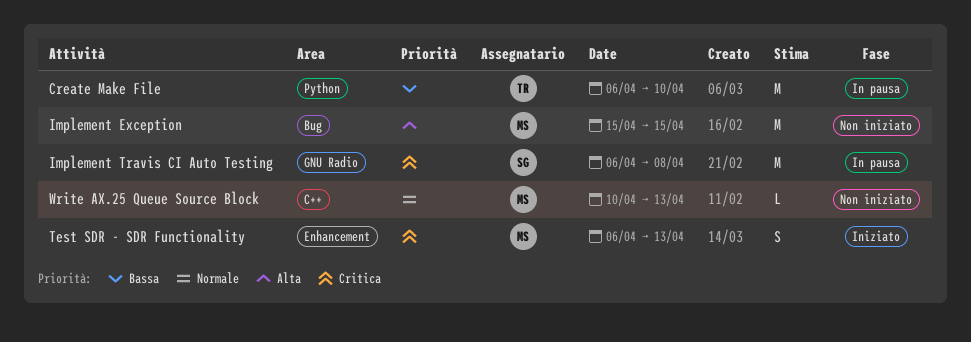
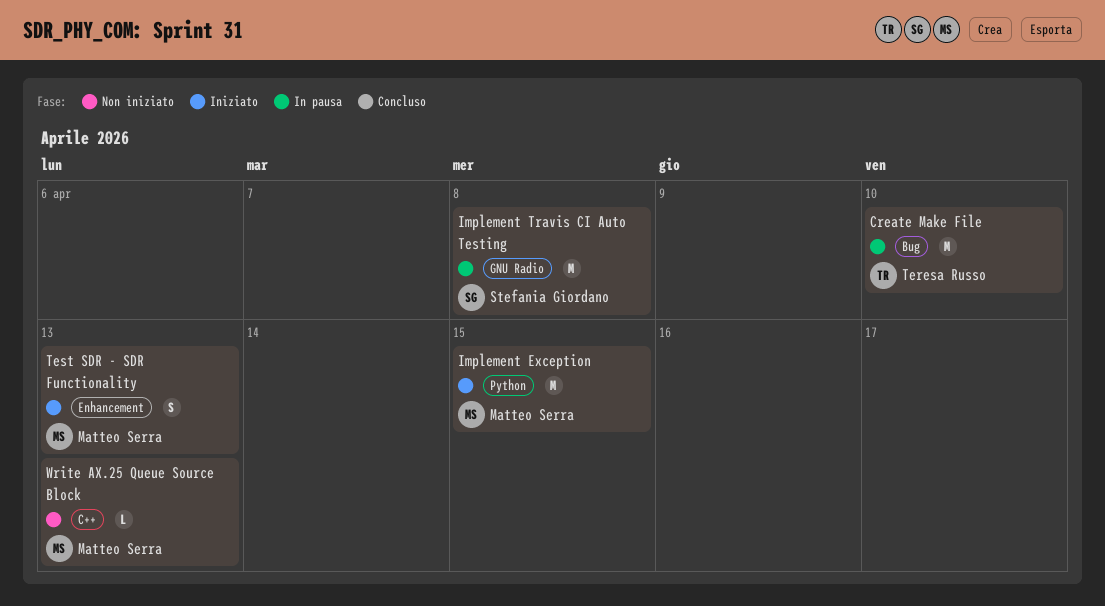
Create Make File, label: Python -> Bug
Implement Exception, status: Non iniziato -> Iniziato
Implement Exception, label: Bug -> Python

